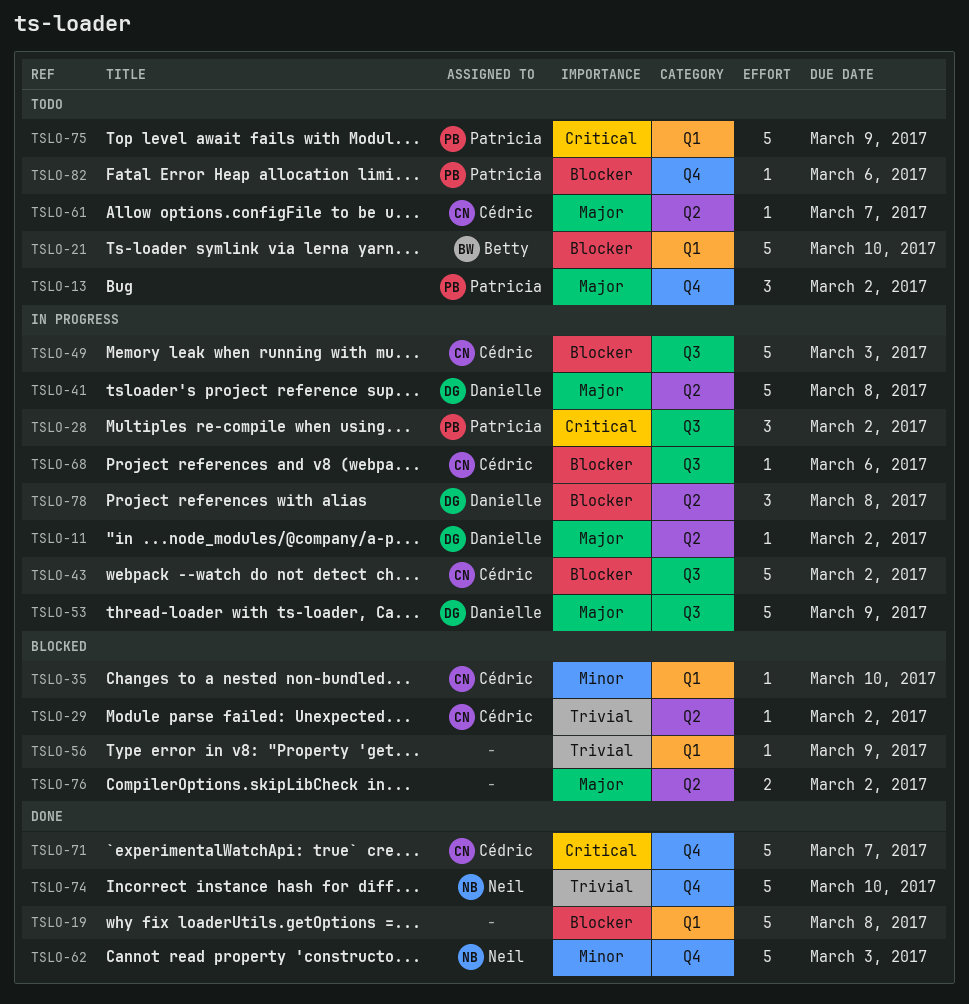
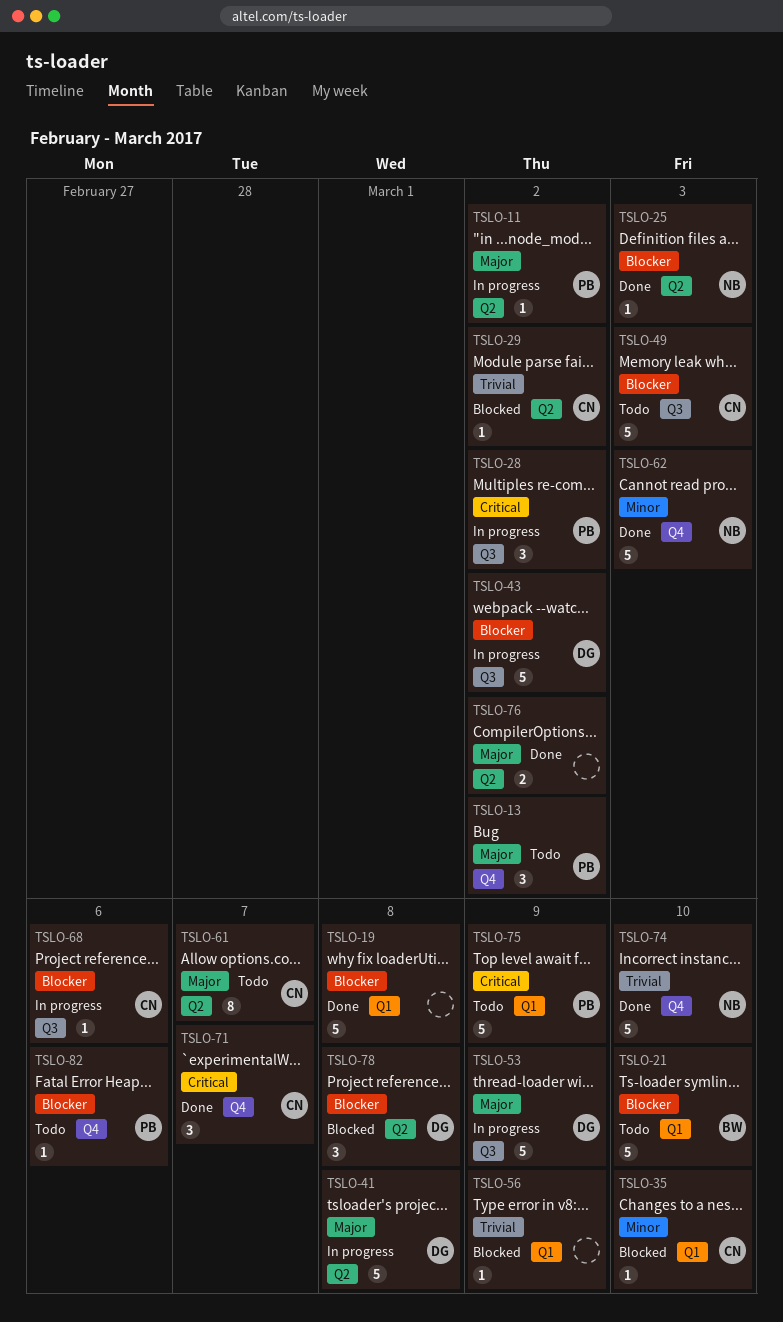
TSLO-11, owner: Danielle -> Patricia
TSLO-25: none -> present
TSLO-43, owner: Cédric -> Danielle
TSLO-49, status: In progress -> Todo
TSLO-61, estimate: 1 -> 8
TSLO-71, estimate: 5 -> 3
TSLO-76, status: Blocked -> Done
TSLO-78, status: In progress -> Blocked

